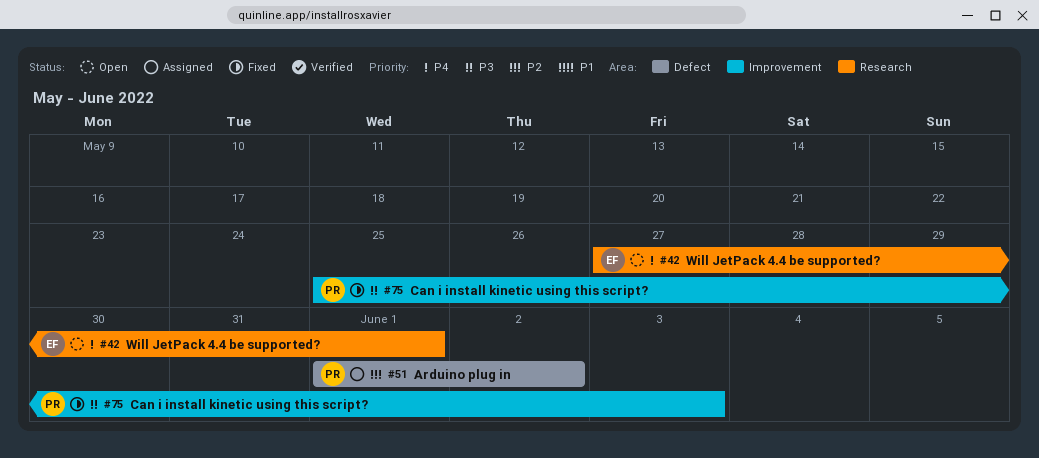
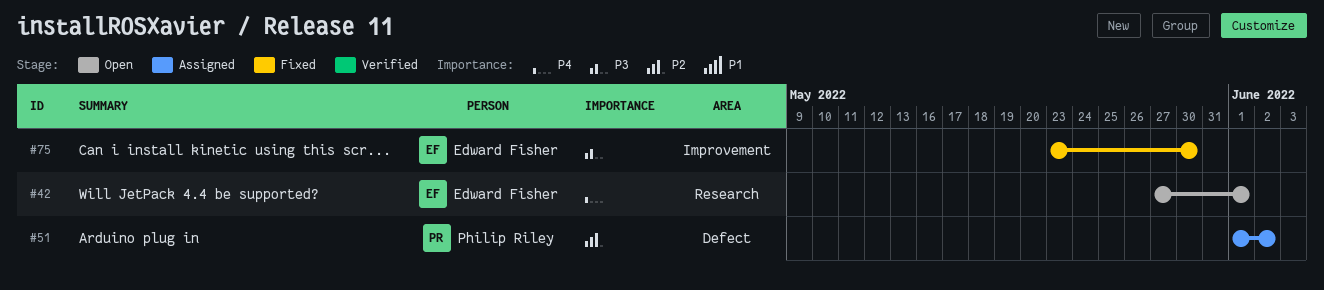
#75, owner: Philip Riley -> Edward Fisher
#75, start: May 25 -> May 23
#75, due: Jun 3 -> May 30

